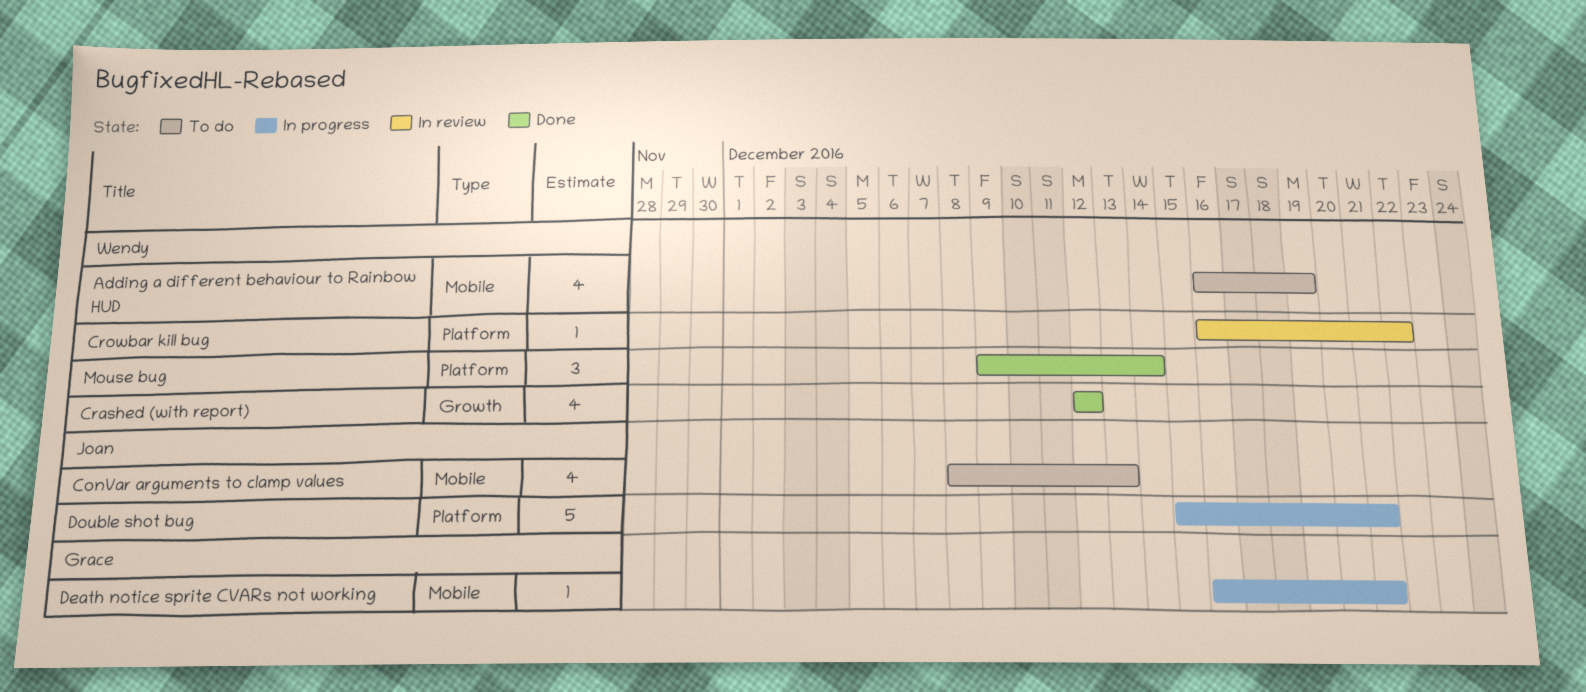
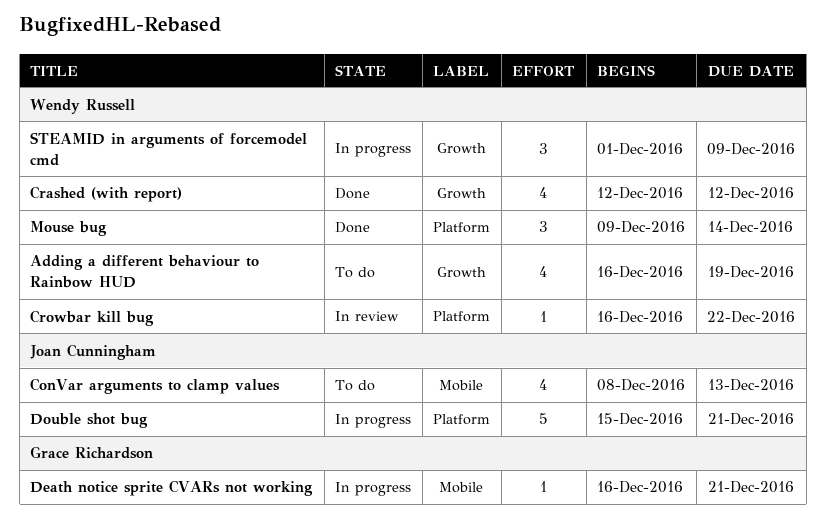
Adding a different behaviour to Rainbow HUD, label: Mobile -> Growth
STEAMID in arguments of forcemodel cmd: none -> present

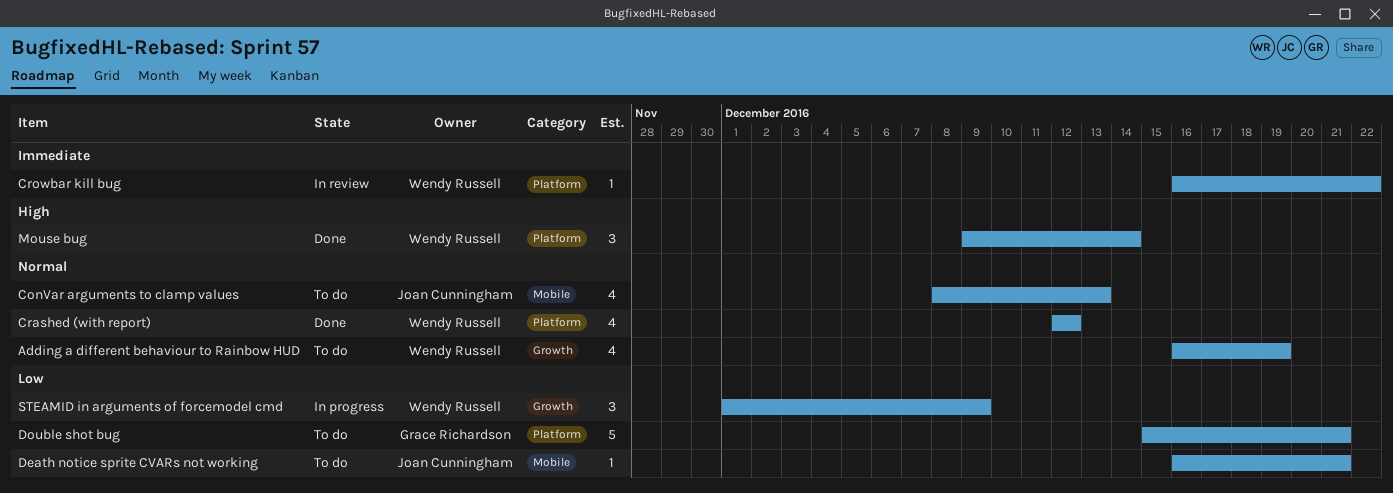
Crashed (with report), label: Growth -> Platform
Death notice sprite CVARs not working, status: In progress -> To do
Death notice sprite CVARs not working, owner: Grace Richardson -> Joan Cunningham
Double shot bug, status: In progress -> To do
Double shot bug, owner: Joan Cunningham -> Grace Richardson

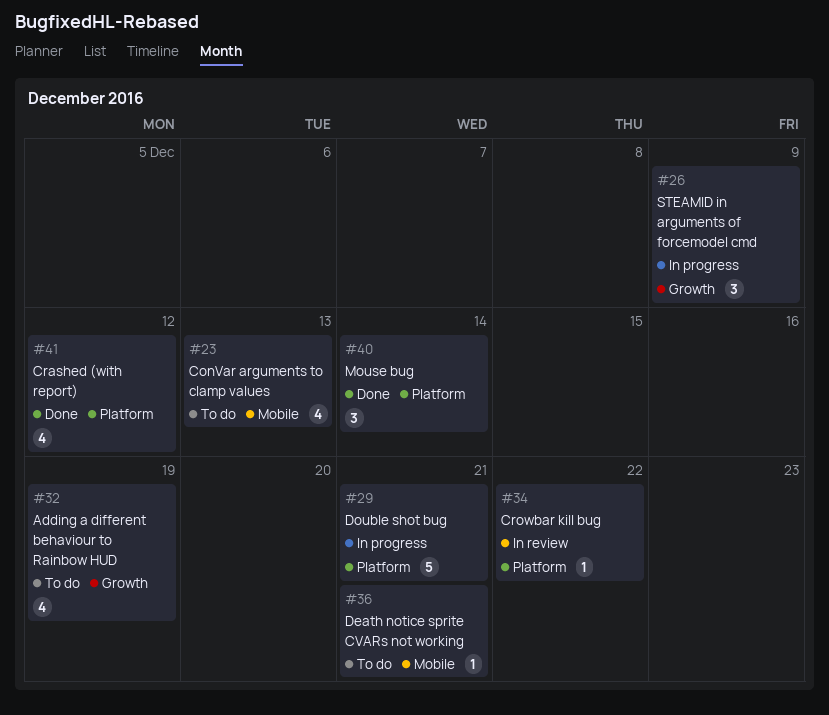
Double shot bug, status: To do -> In progress

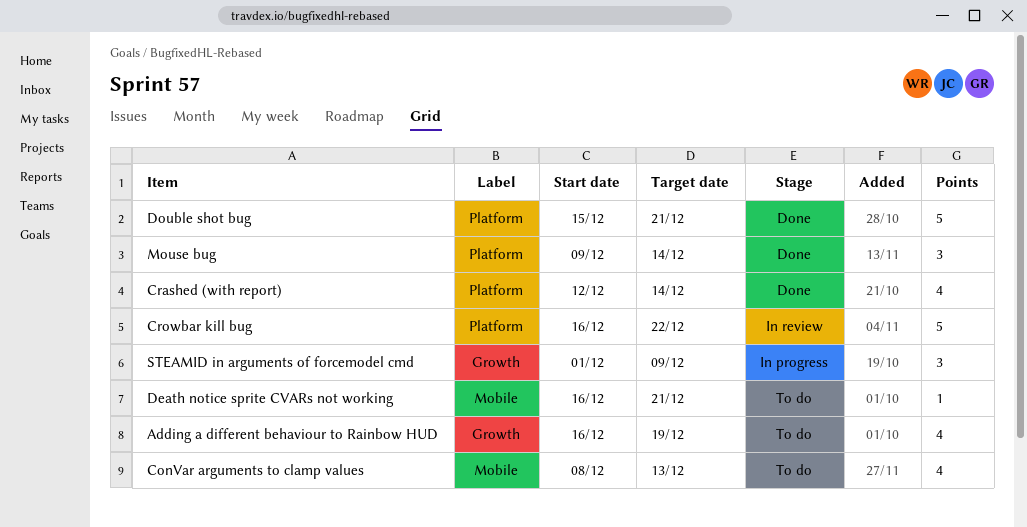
Crashed (with report), due: Dec 12 -> Dec 14
Crowbar kill bug, estimate: 1 -> 5
Double shot bug, status: In progress -> Done

